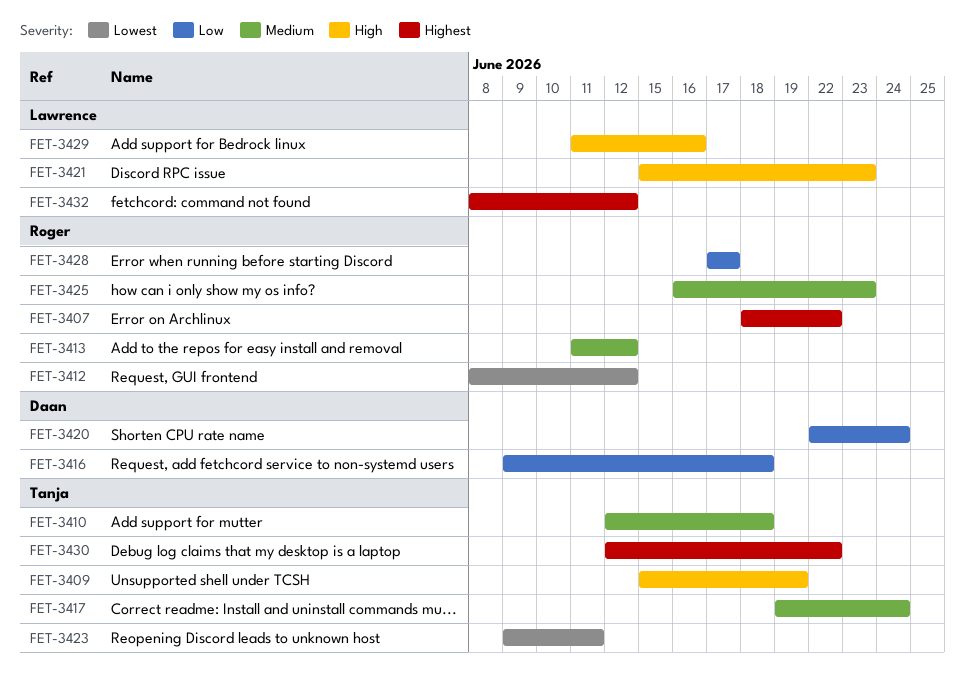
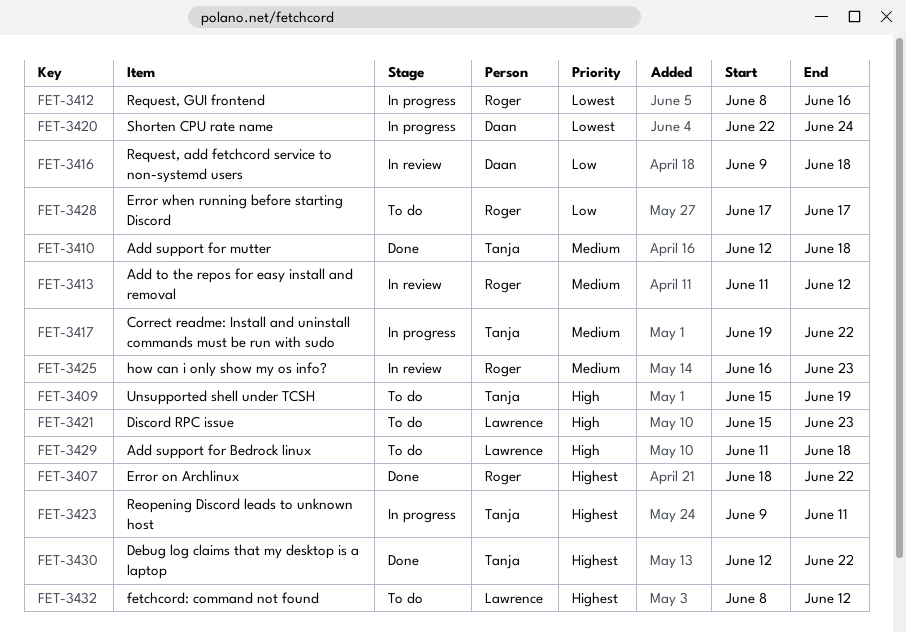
FET-3412, due: Jun 12 -> Jun 16
FET-3417, due: Jun 24 -> Jun 22
FET-3420, priority: Low -> Lowest
FET-3423, priority: Lowest -> Highest
FET-3429, due: Jun 16 -> Jun 18

